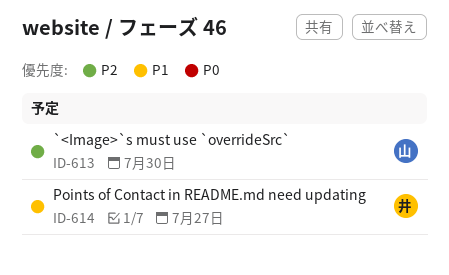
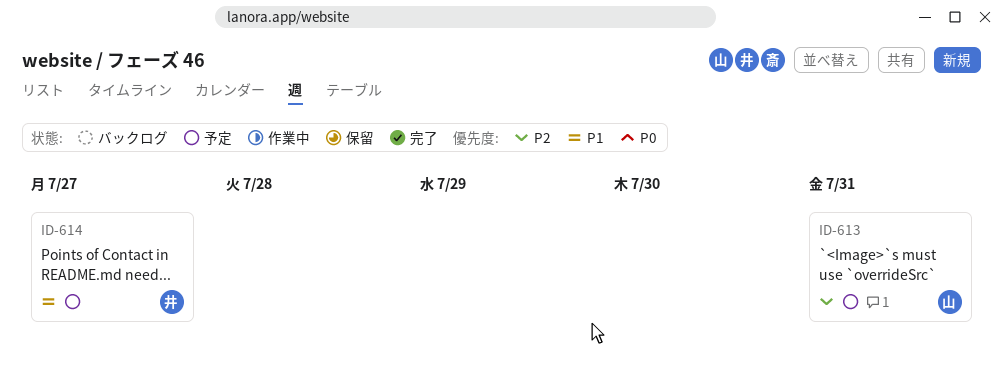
ID-613, due: Jul 30 -> Jul 31

